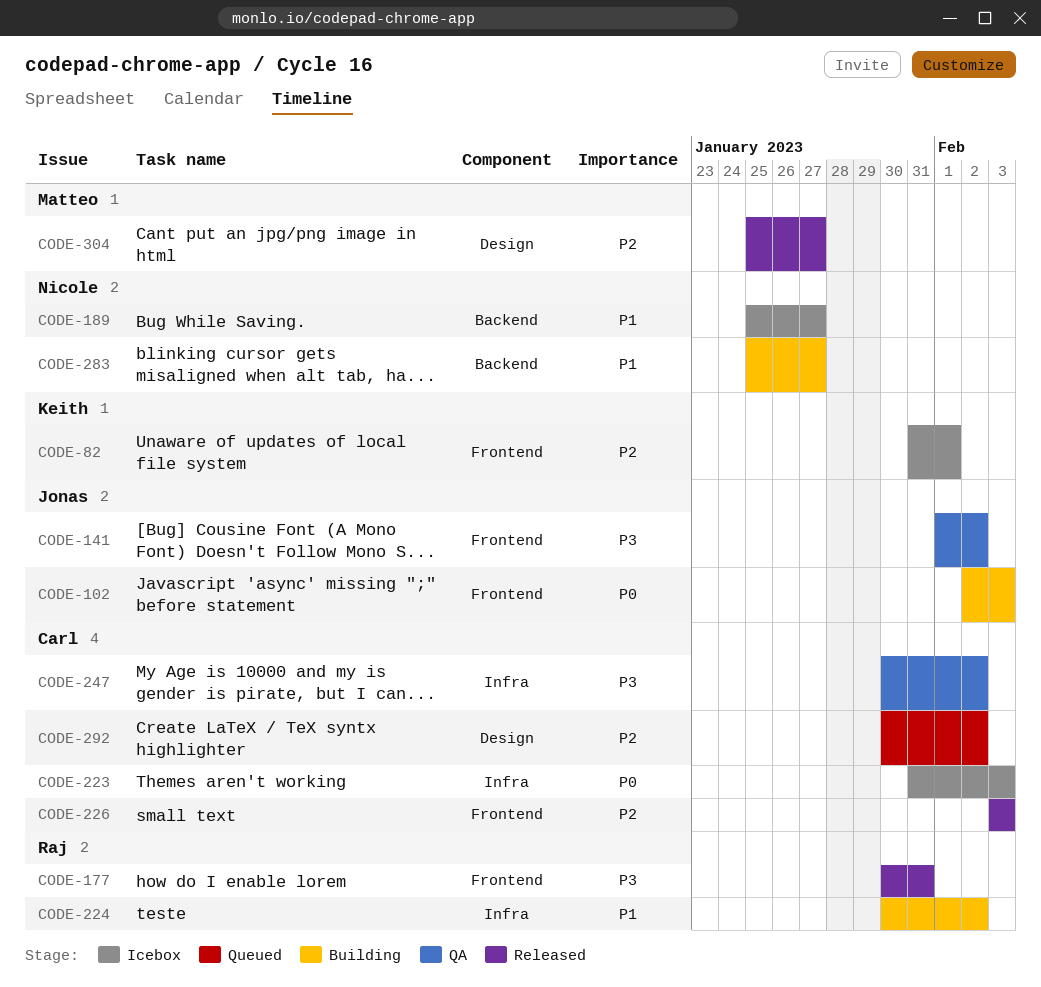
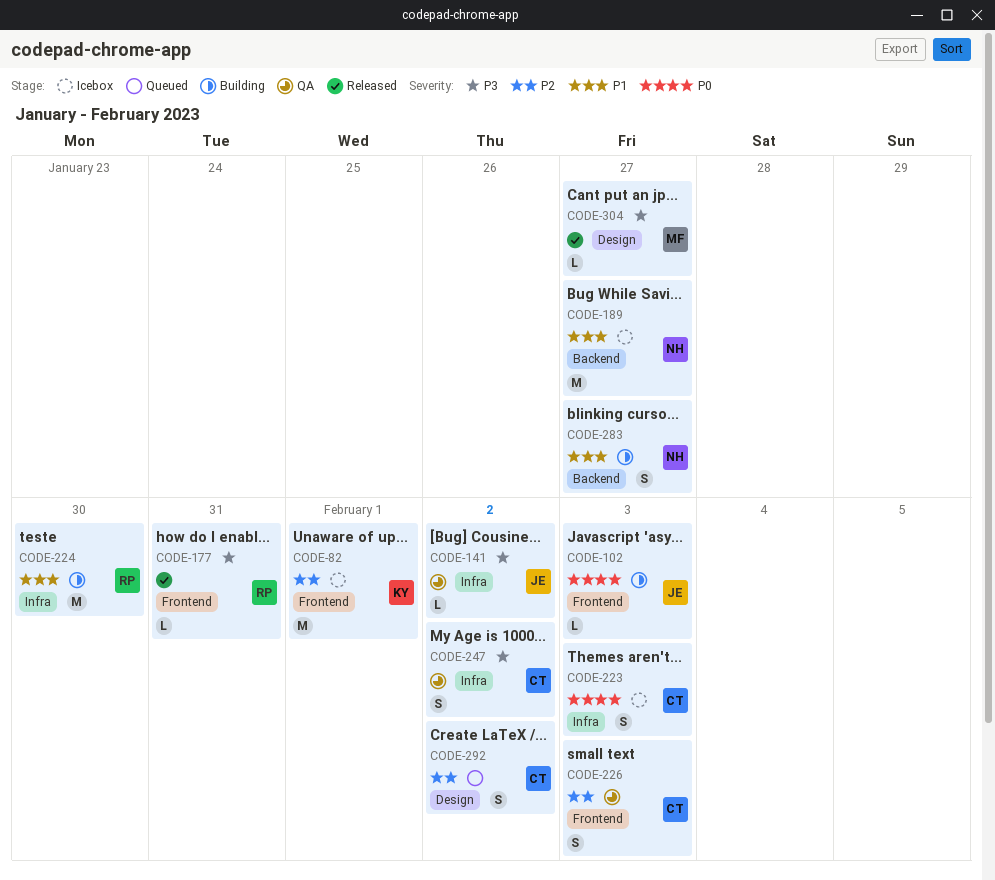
CODE-141, label: Frontend -> Infra
CODE-224, due: Feb 2 -> Jan 30
CODE-226, status: Released -> QA
CODE-304, priority: P2 -> P3

